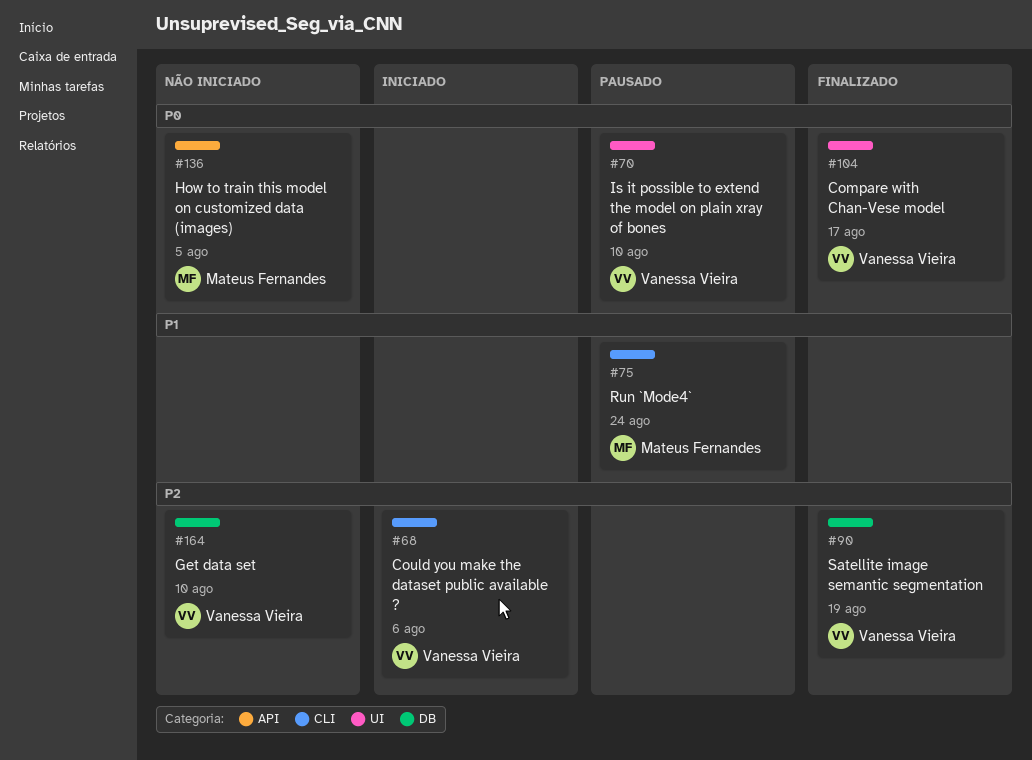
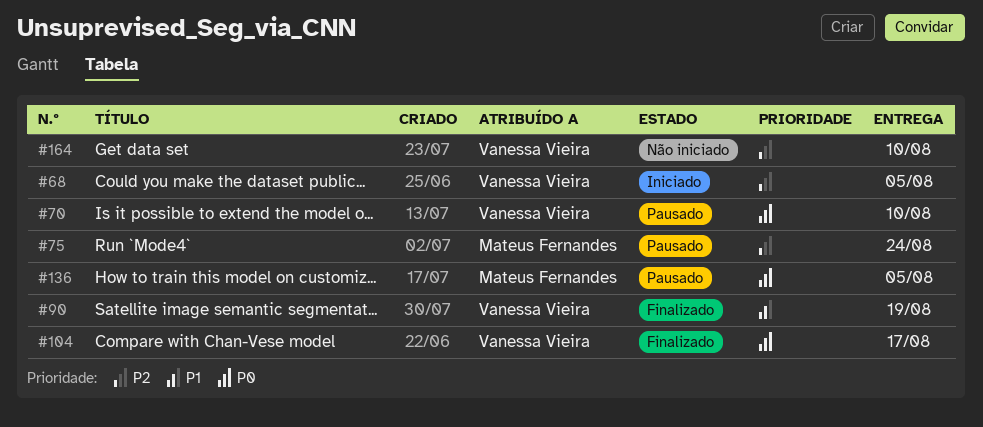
#68, due: Aug 6 -> Aug 5
#75, priority: P1 -> P2
#90, priority: P2 -> P1
#136, status: Não iniciado -> Pausado

